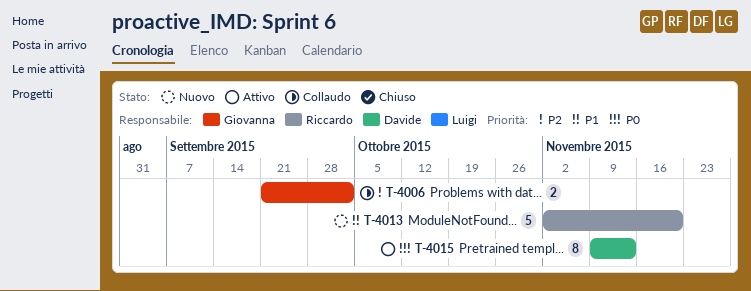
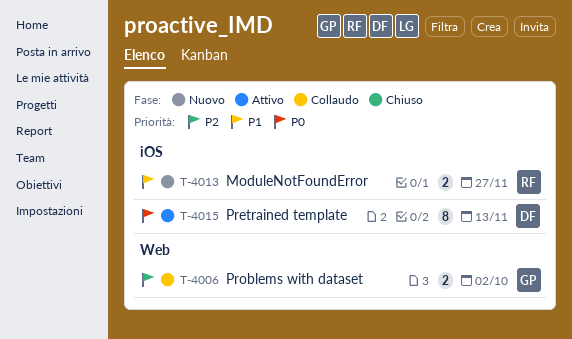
T-4013, estimate: 5 -> 2
T-4013, due: Nov 20 -> Nov 27

